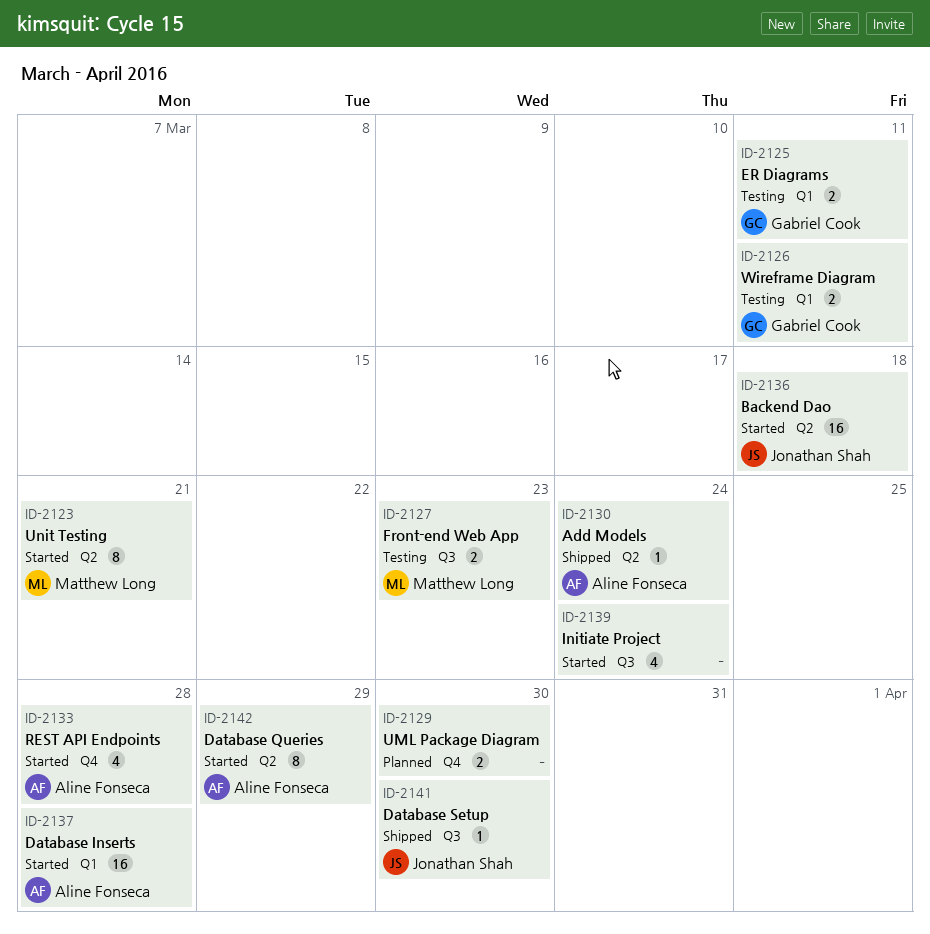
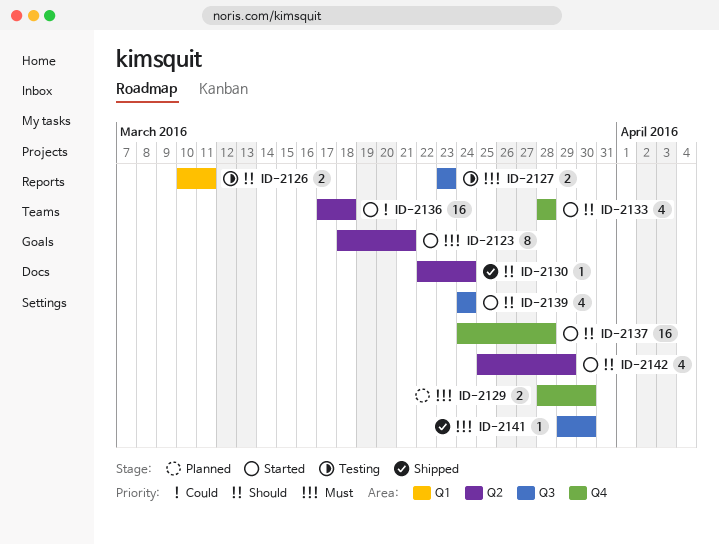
ID-2125: present -> none
ID-2137, label: Q1 -> Q4
ID-2142, estimate: 8 -> 4

